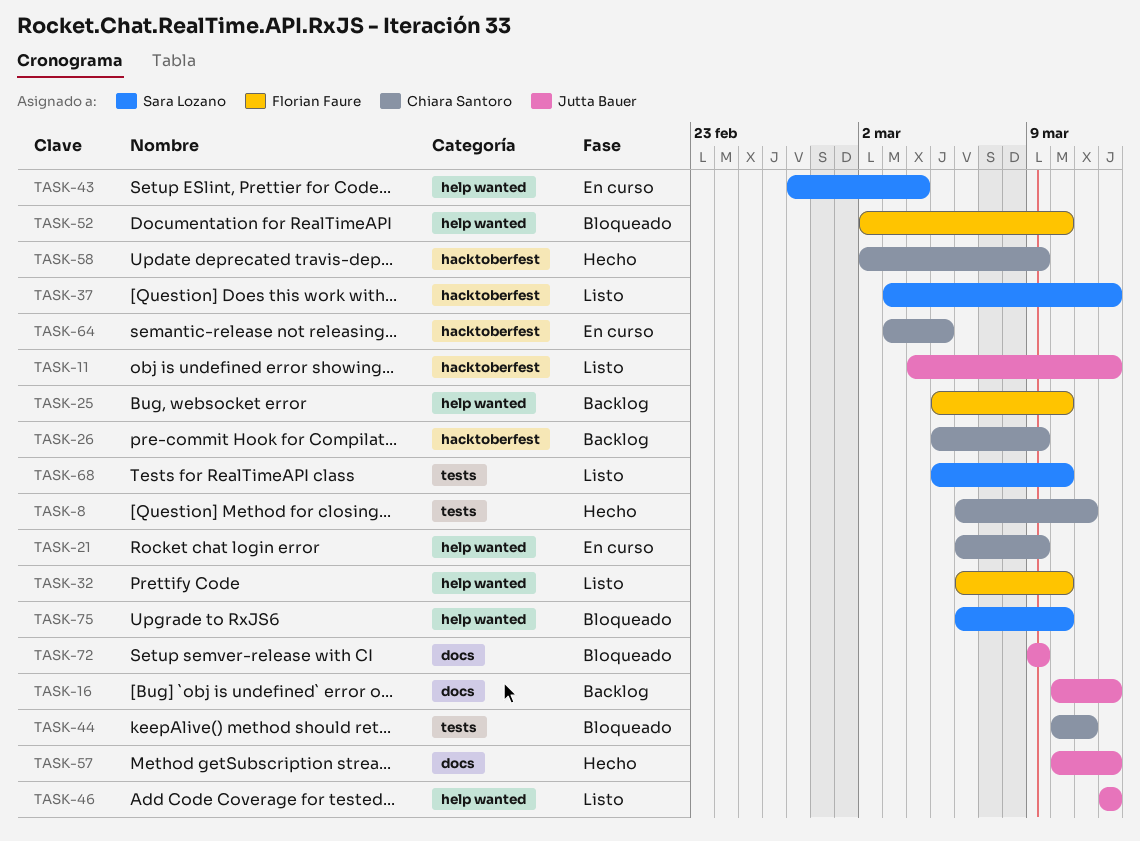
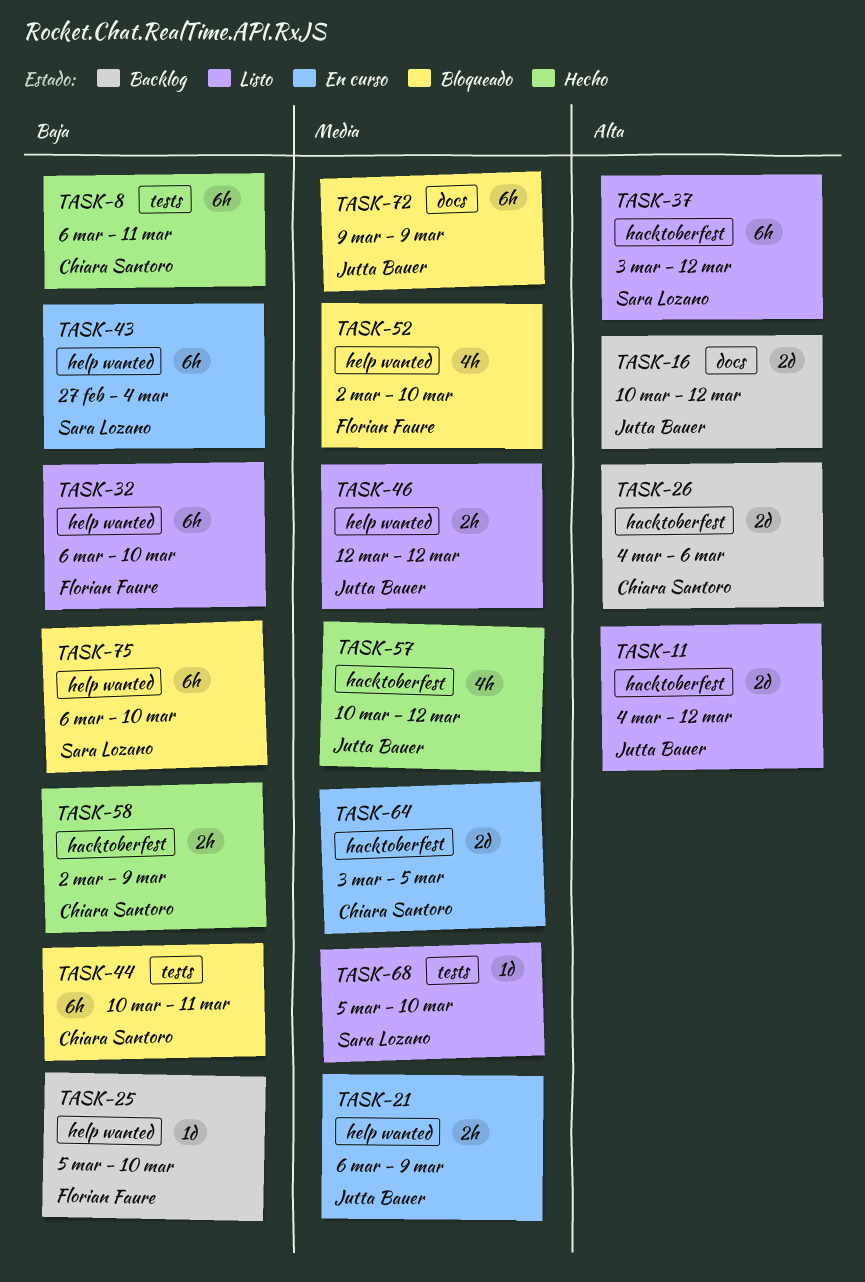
TASK-21, owner: Chiara Santoro -> Jutta Bauer
TASK-26, start: Mar 5 -> Mar 4
TASK-26, due: Mar 9 -> Mar 6
TASK-57, label: docs -> hacktoberfest

